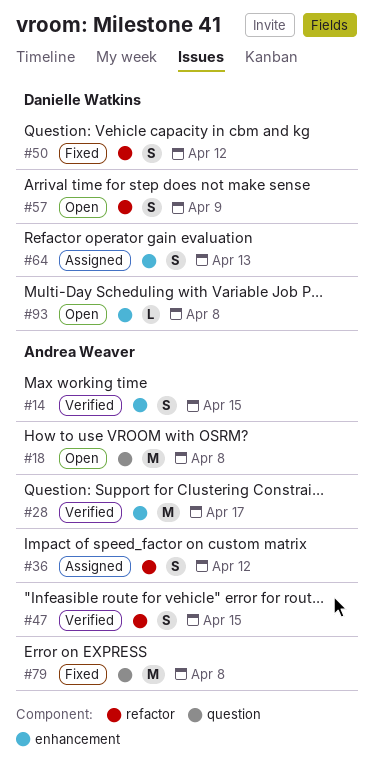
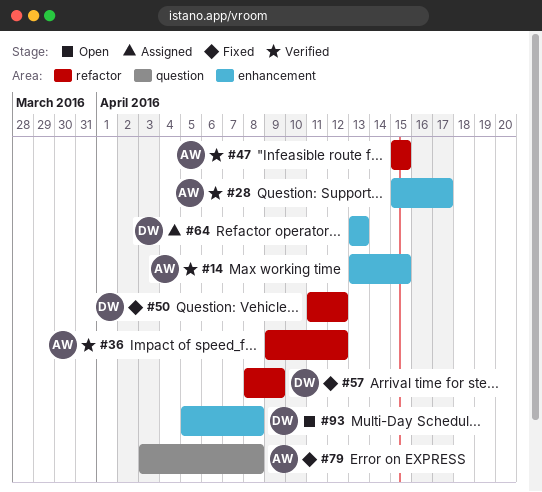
#18: present -> none
#36, status: Assigned -> Verified
#57, status: Open -> Fixed

